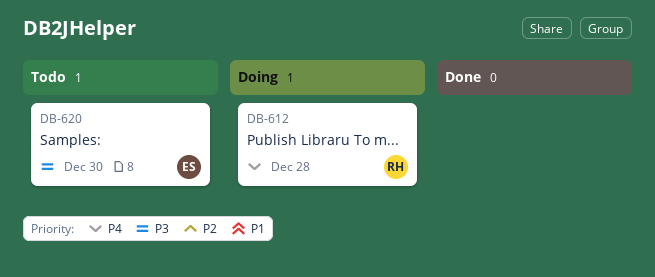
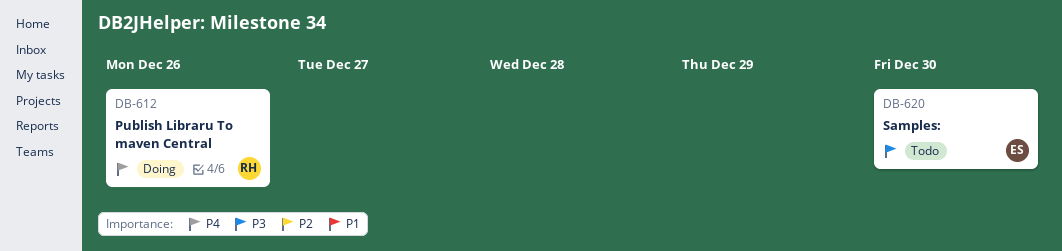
DB-612, due: Dec 28 -> Dec 26

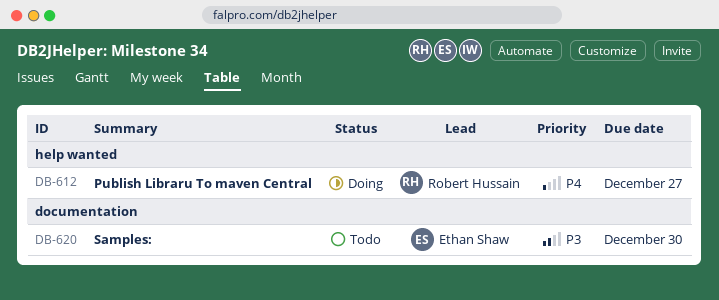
DB-612, due: Dec 26 -> Dec 27

